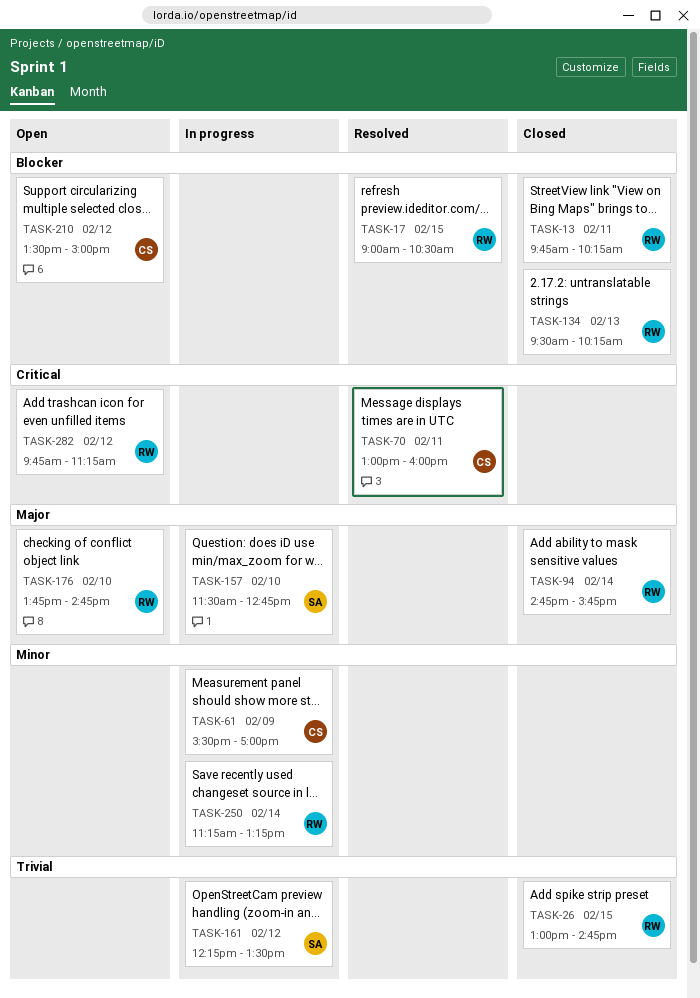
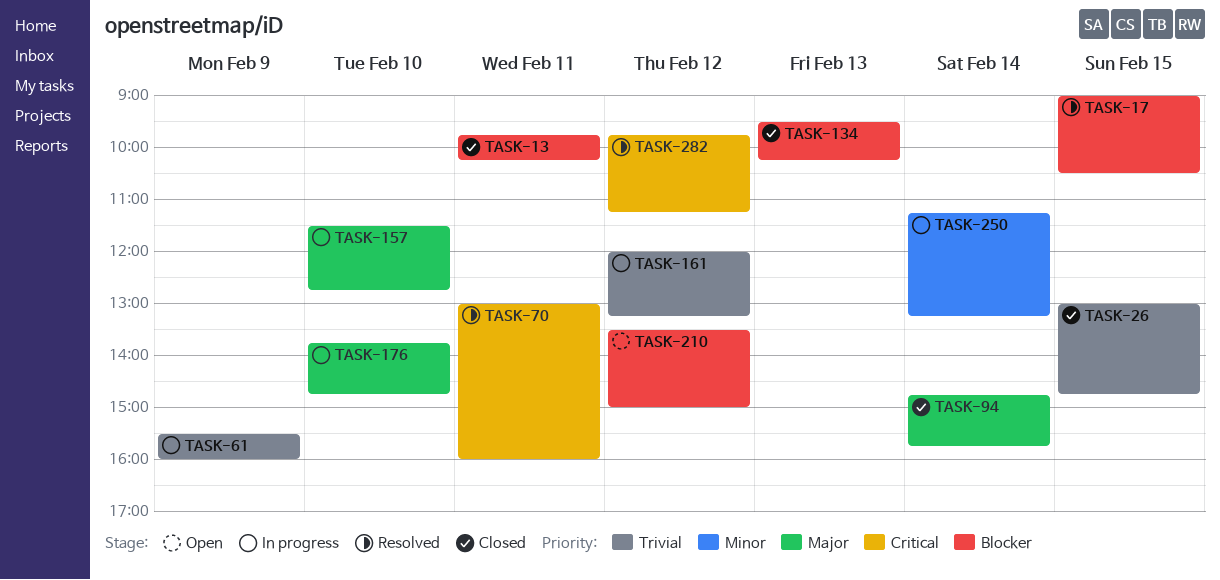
TASK-61, priority: Minor -> Trivial
TASK-61, ends: 17:00 -> 16:00
TASK-161, begins: 12:15 -> 12:00
TASK-161, ends: 13:30 -> 13:15
TASK-176, status: Open -> In progress
TASK-282, status: Open -> Resolved

